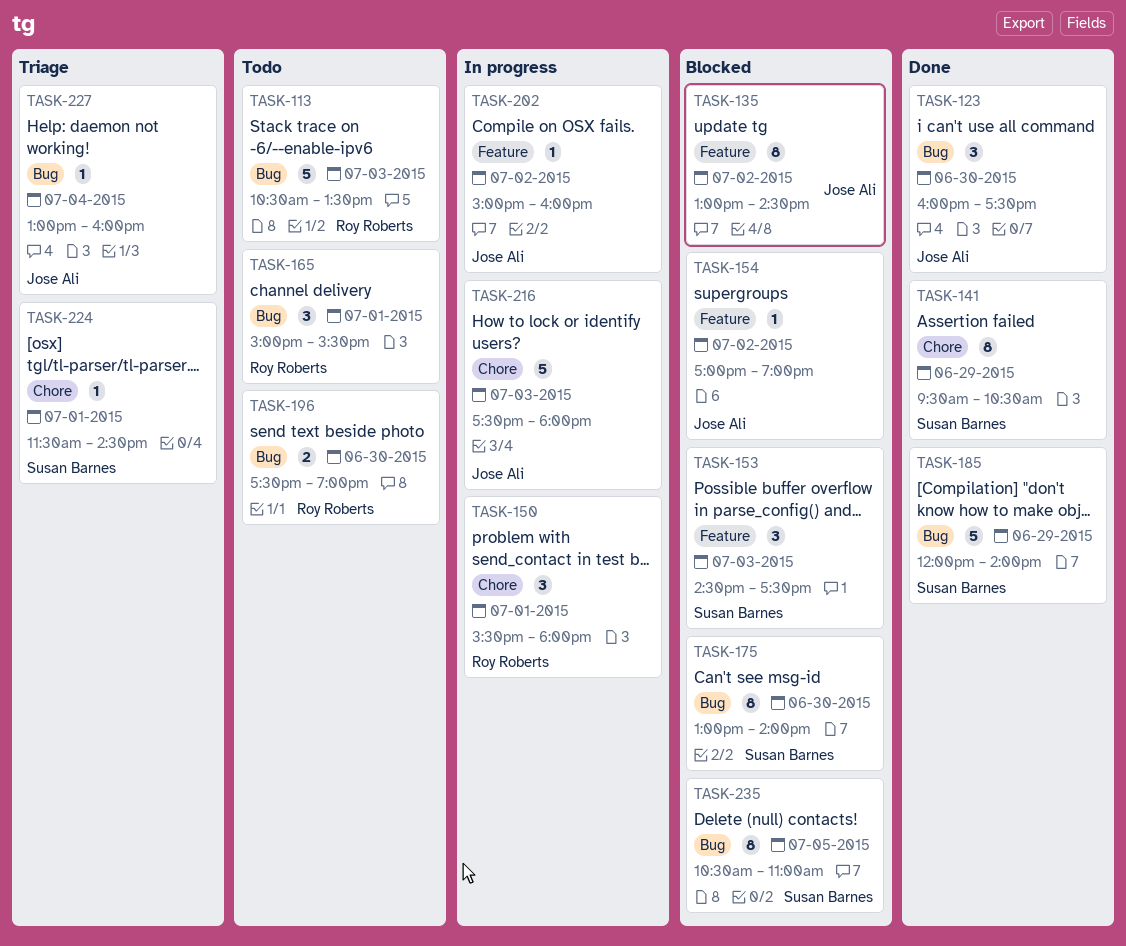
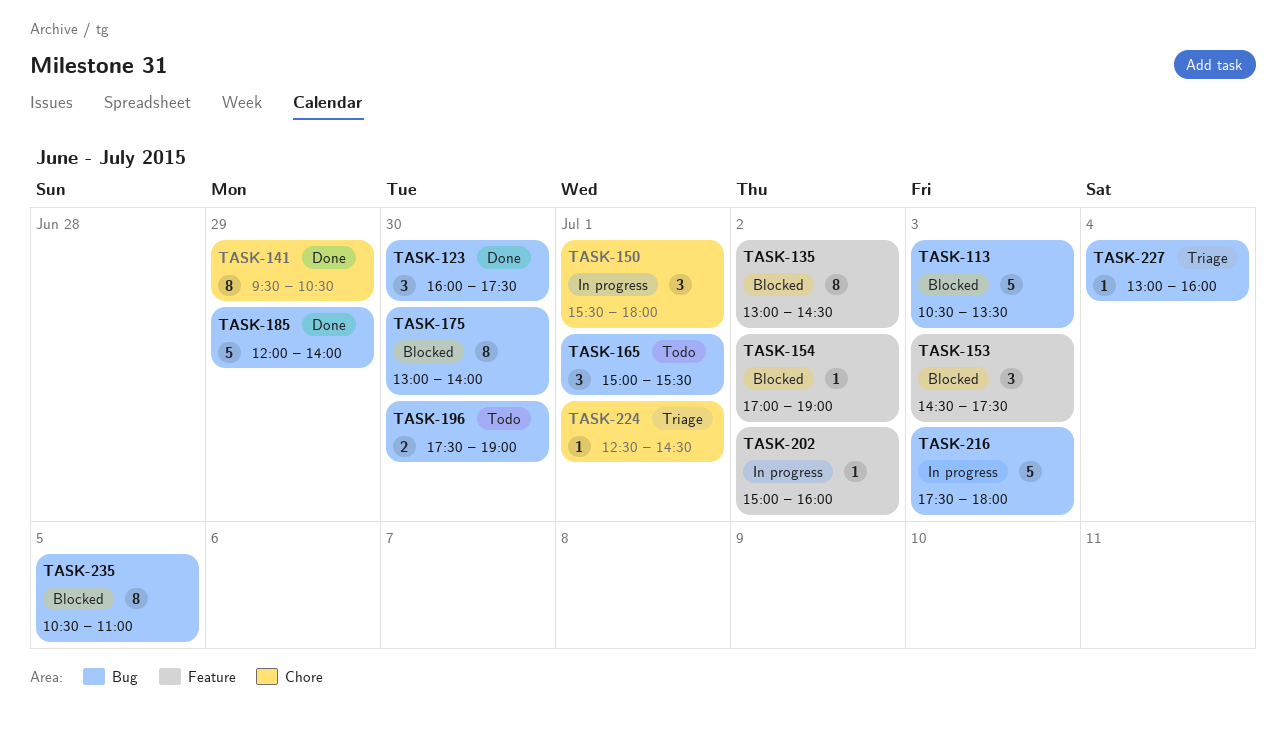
TASK-113, status: Todo -> Blocked
TASK-216, label: Chore -> Bug
TASK-224, begins: 11:30 -> 12:30

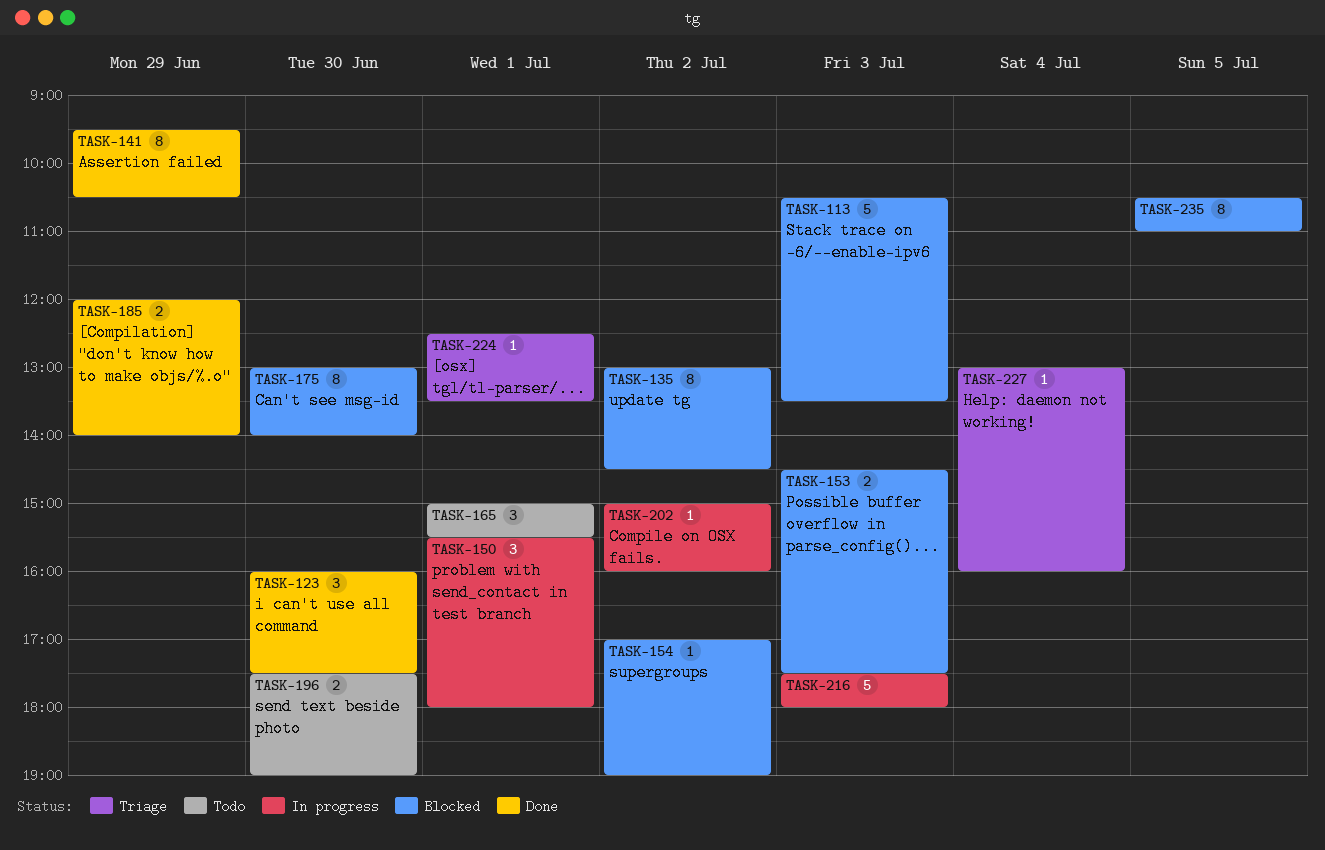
TASK-153, estimate: 3 -> 2
TASK-185, estimate: 5 -> 2
TASK-224, ends: 14:30 -> 13:30

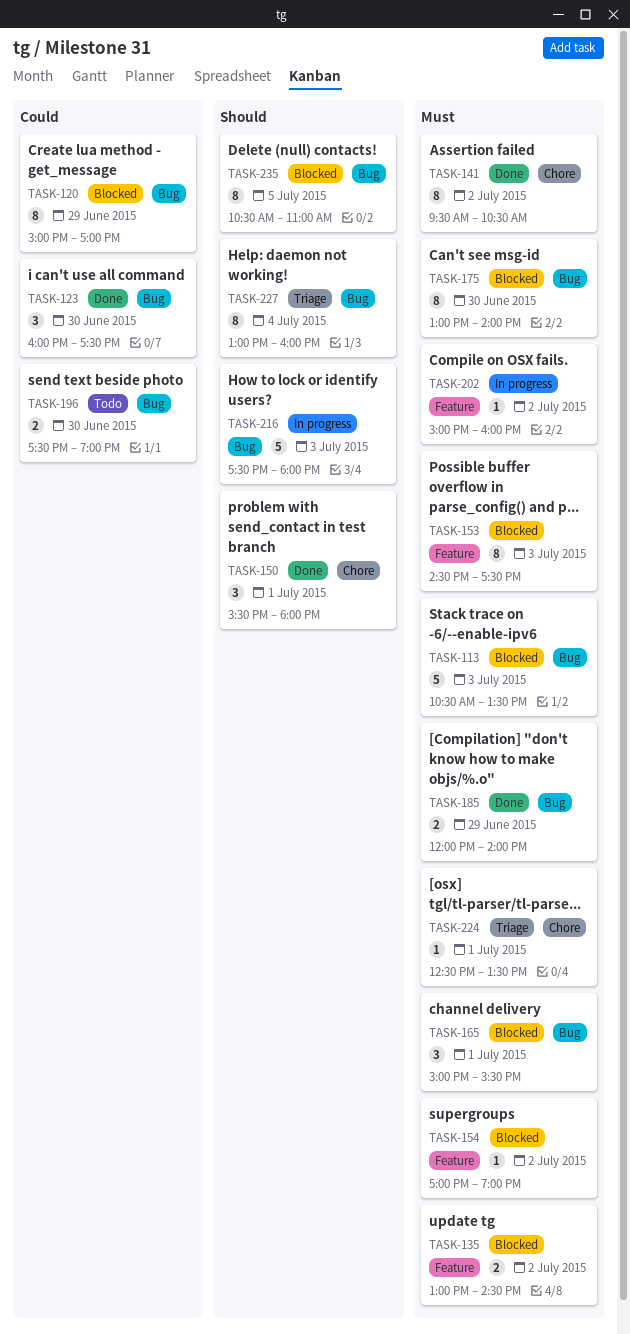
TASK-120: none -> present
TASK-135, estimate: 8 -> 2
TASK-141, day: Jun 29 -> Jul 2
TASK-150, status: In progress -> Done
TASK-153, estimate: 2 -> 8
TASK-165, status: Todo -> Blocked
TASK-227, estimate: 1 -> 8

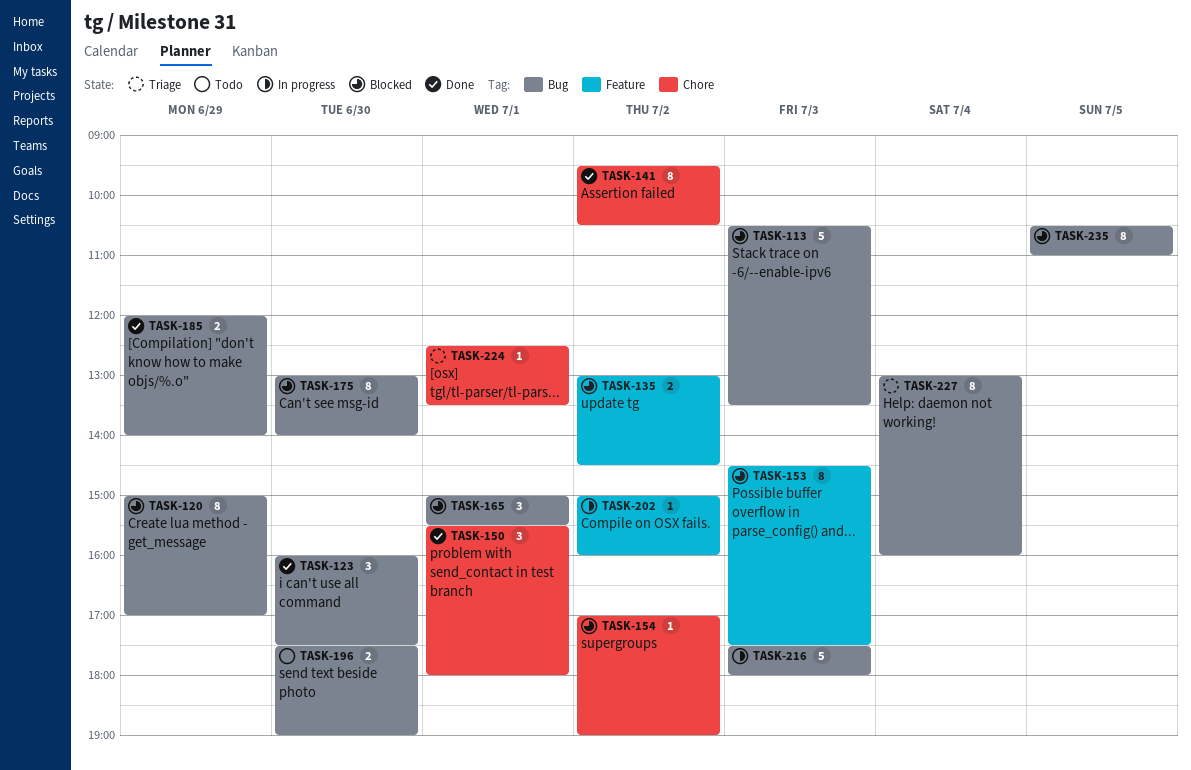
TASK-154, label: Feature -> Chore

